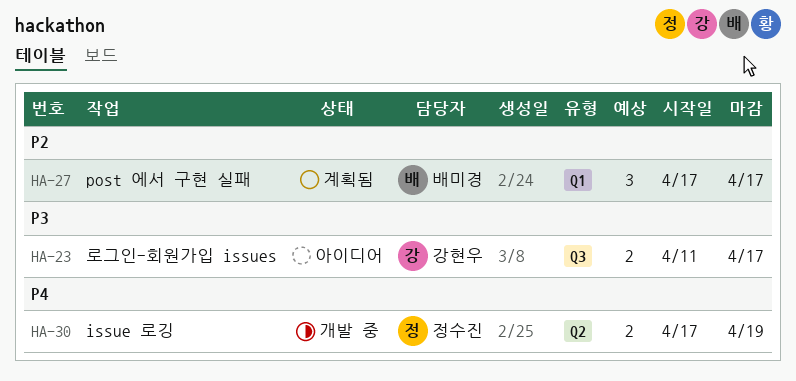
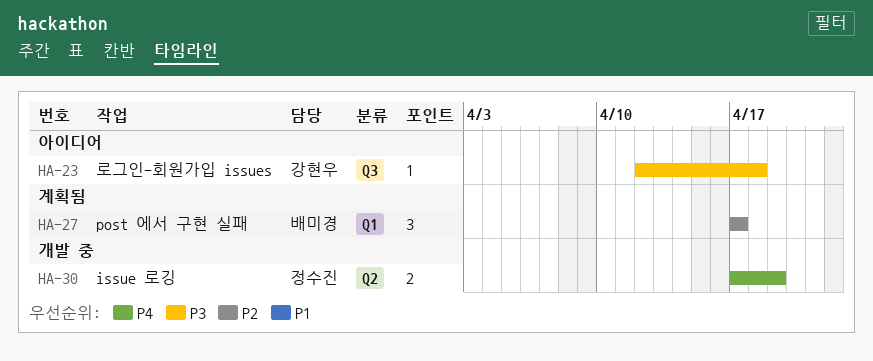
HA-23, estimate: 2 -> 1
HA-23, start: Apr 11 -> Apr 12
HA-23, due: Apr 17 -> Apr 18

